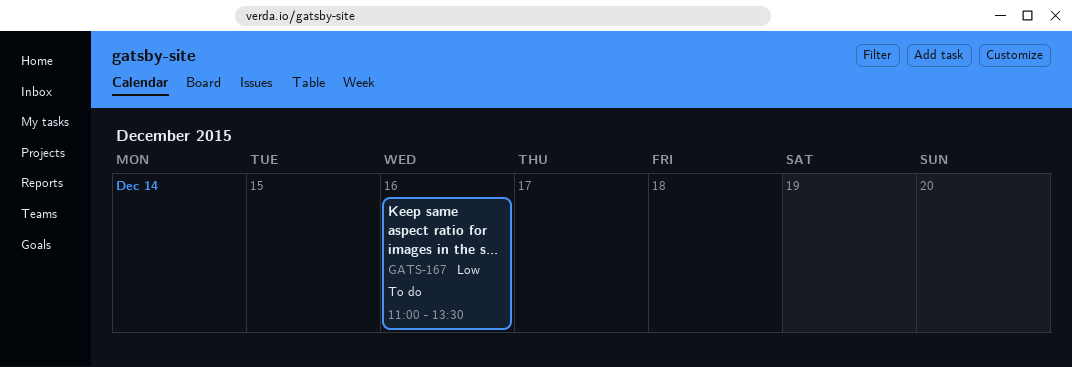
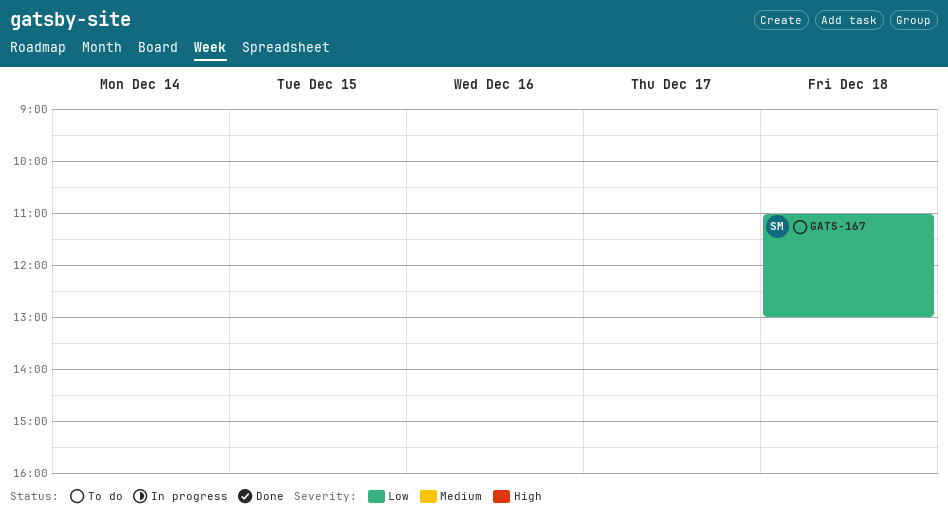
GATS-167, day: Dec 16 -> Dec 18
GATS-167, ends: 13:30 -> 13:00

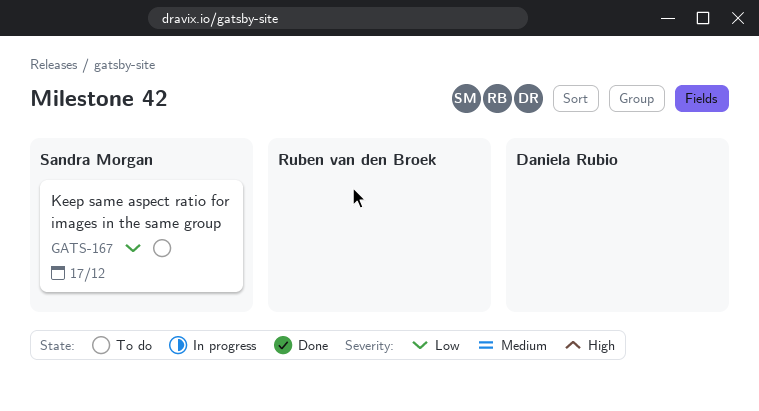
GATS-167, day: Dec 18 -> Dec 17

